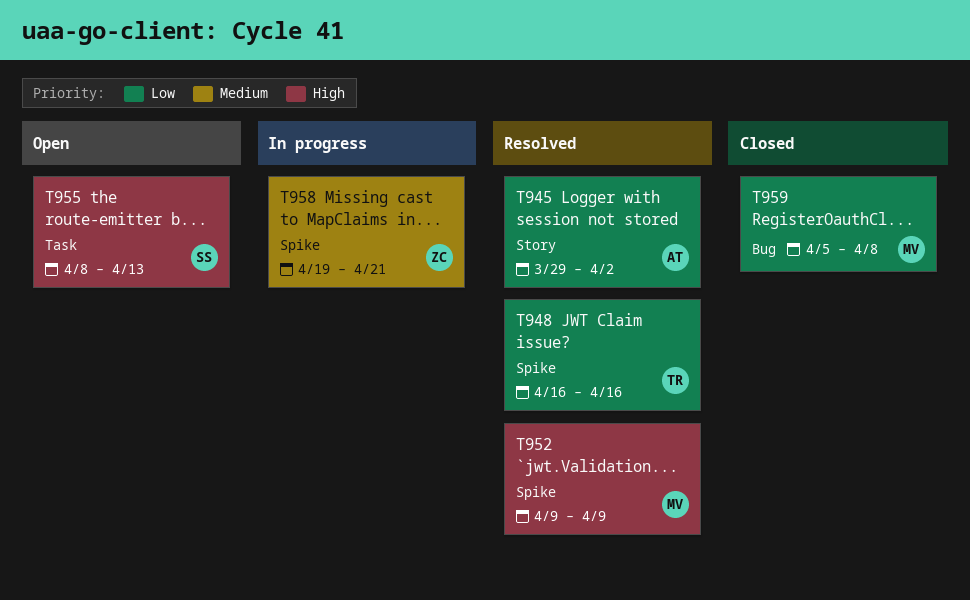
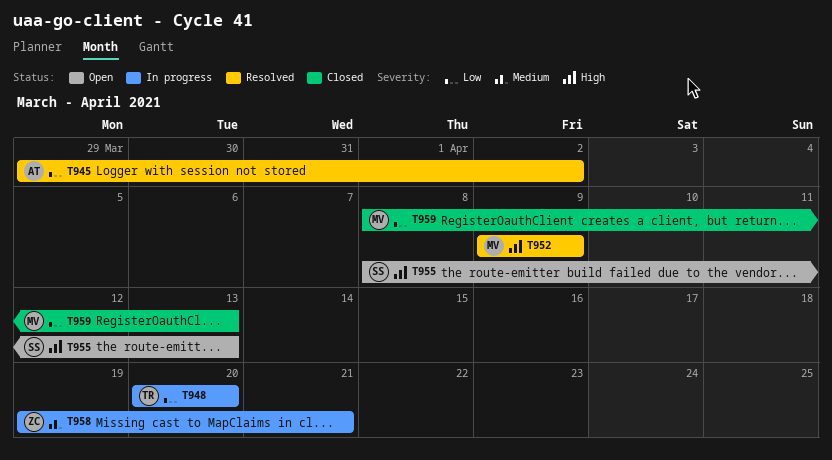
T948, status: Resolved -> In progress
T948, start: Apr 16 -> Apr 20
T948, due: Apr 16 -> Apr 20
T959, start: Apr 5 -> Apr 8
T959, due: Apr 8 -> Apr 13

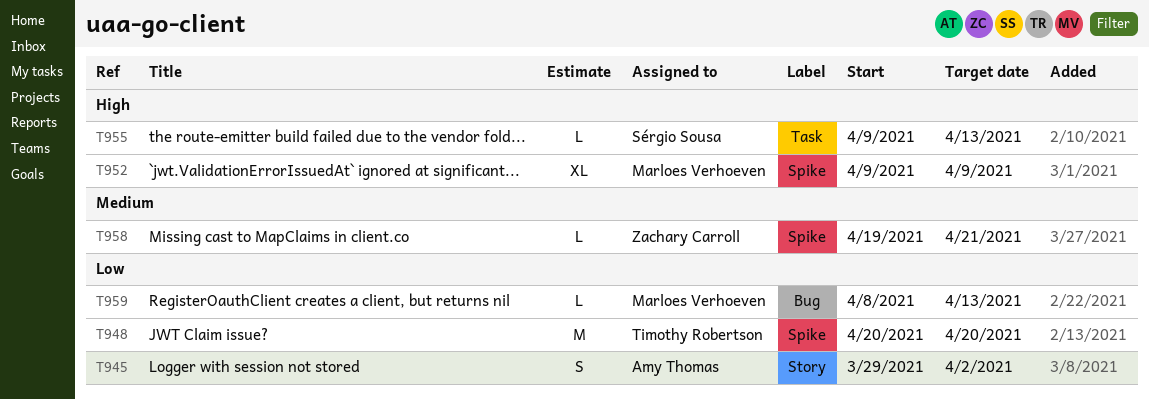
T955, start: Apr 8 -> Apr 9

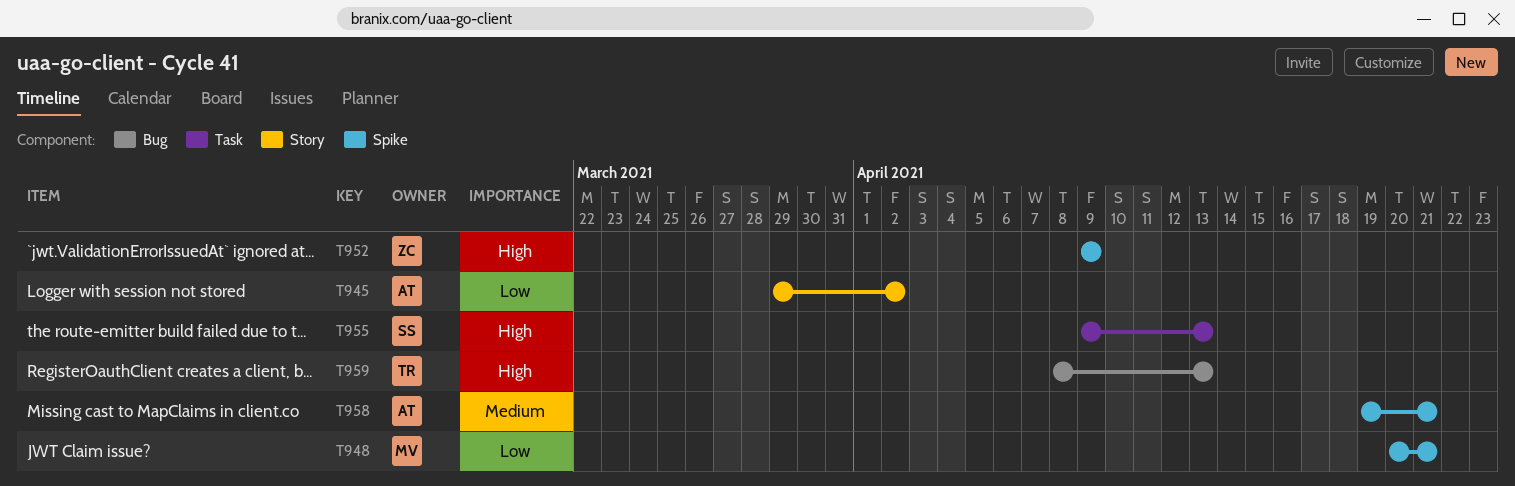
T948, owner: Timothy Robertson -> Marloes Verhoeven
T948, due: Apr 20 -> Apr 21
T952, owner: Marloes Verhoeven -> Zachary Carroll
T958, owner: Zachary Carroll -> Amy Thomas
T959, owner: Marloes Verhoeven -> Timothy Robertson
T959, priority: Low -> High

